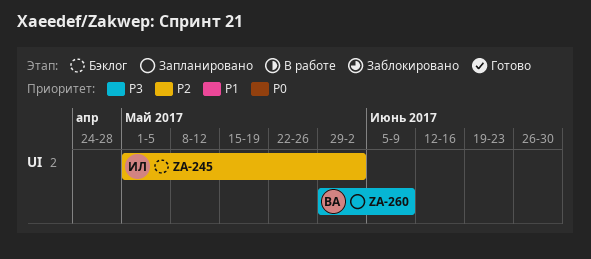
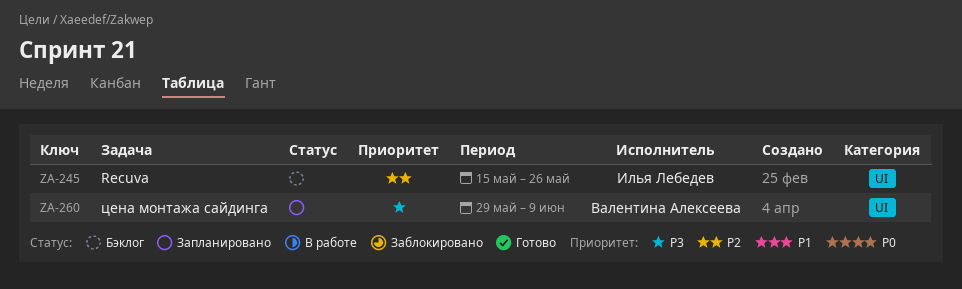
ZA-245, start: May 1 -> May 15
ZA-245, due: Jun 2 -> May 26

